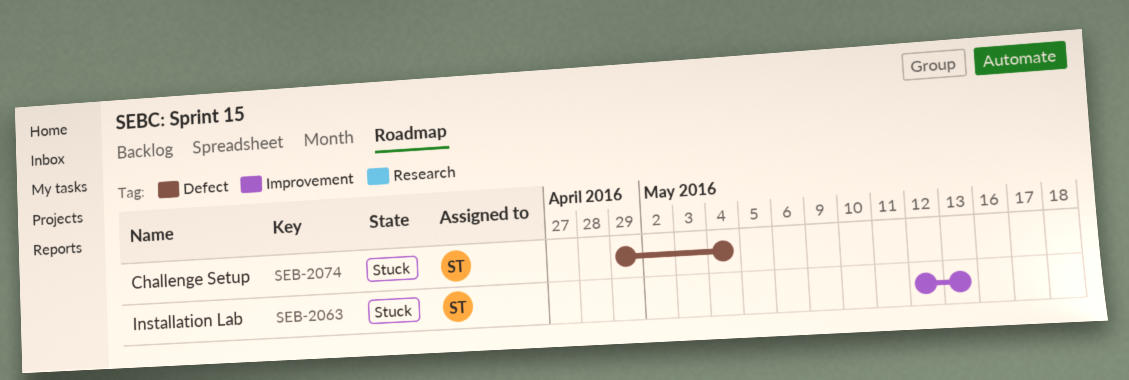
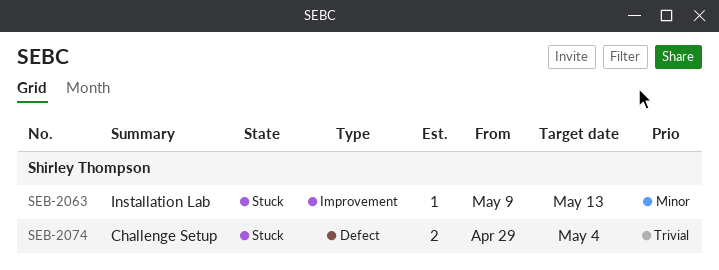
SEB-2063, start: May 12 -> May 9

